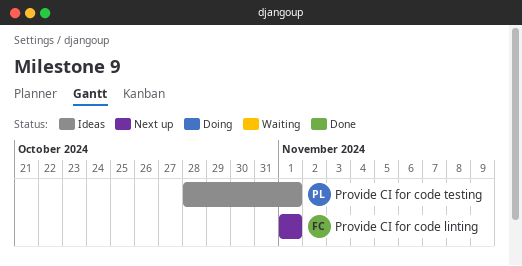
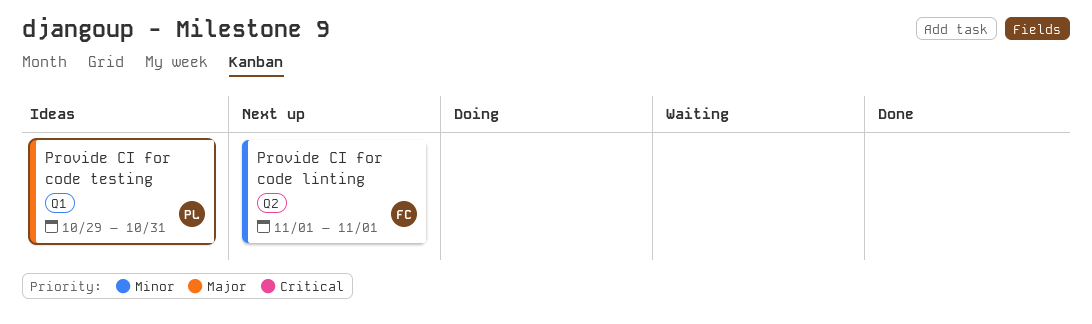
Provide CI for code testing, start: Oct 28 -> Oct 29
Provide CI for code testing, due: Nov 1 -> Oct 31

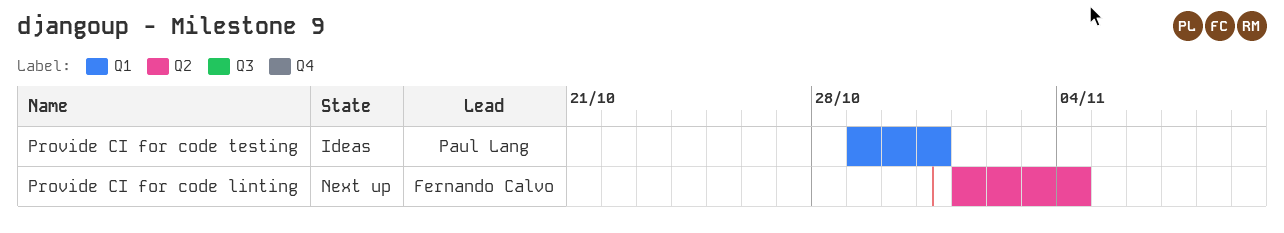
Provide CI for code linting, due: Nov 1 -> Nov 4

